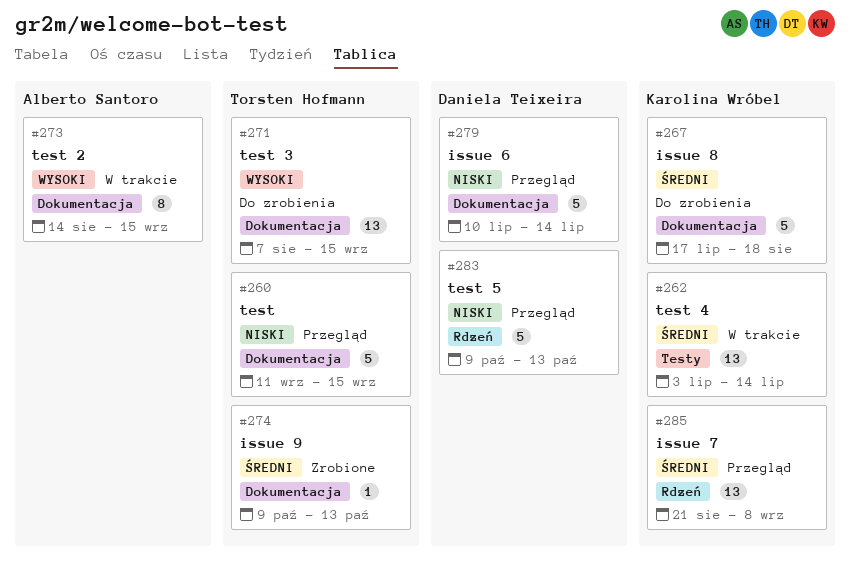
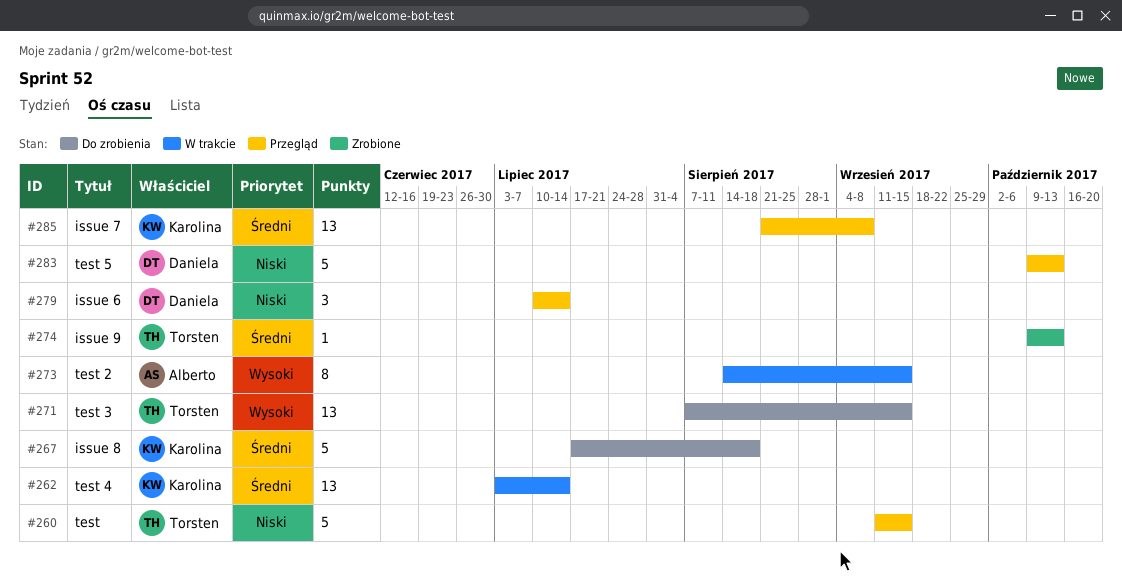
#279, estimate: 5 -> 3

